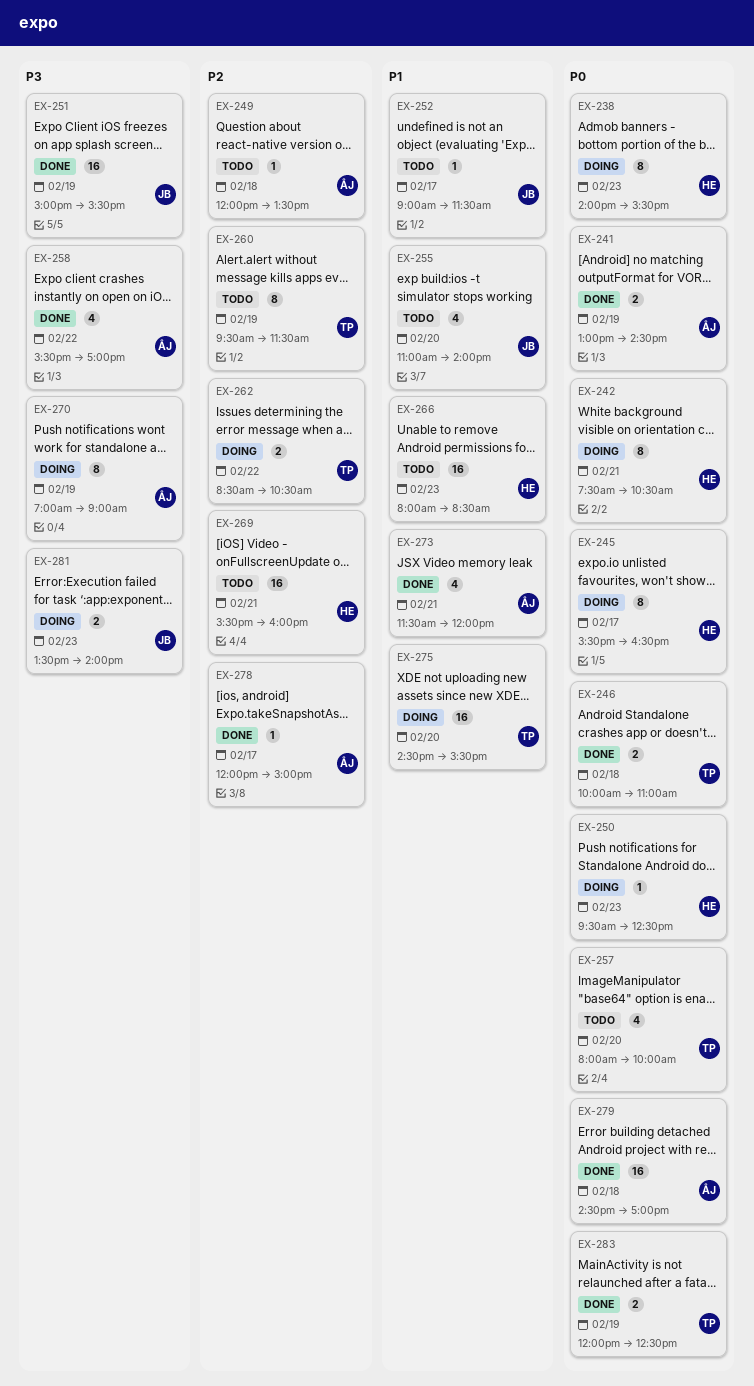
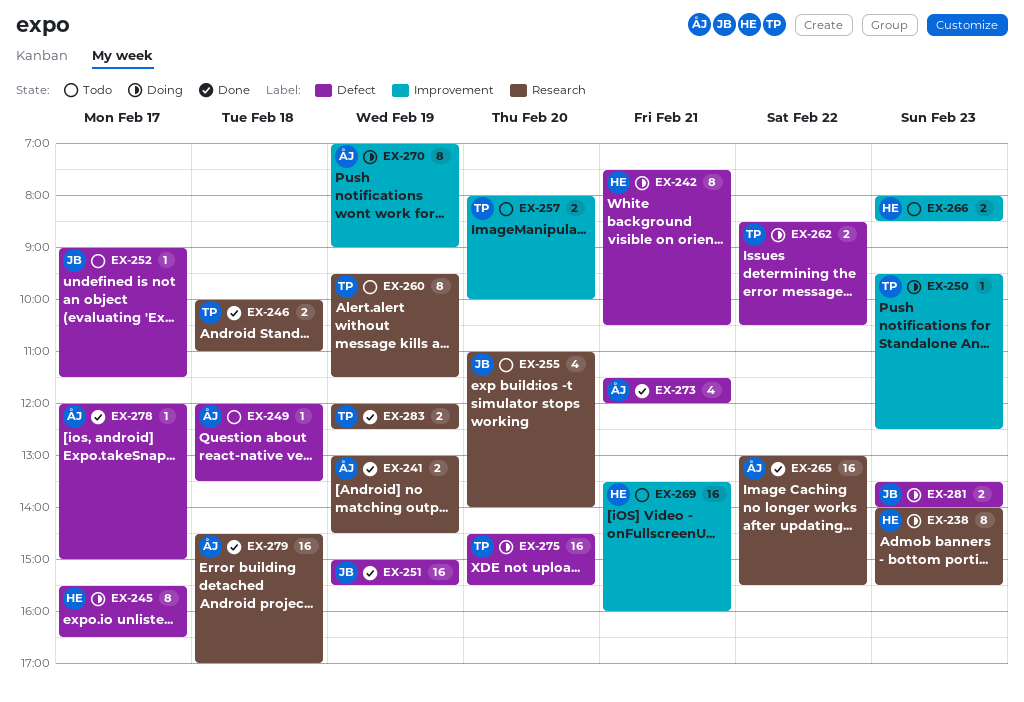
EX-250, owner: HE -> TP
EX-257, estimate: 4 -> 2
EX-258: present -> none
EX-265: none -> present
EX-266, estimate: 16 -> 2
EX-269, begins: 15:30 -> 13:30

